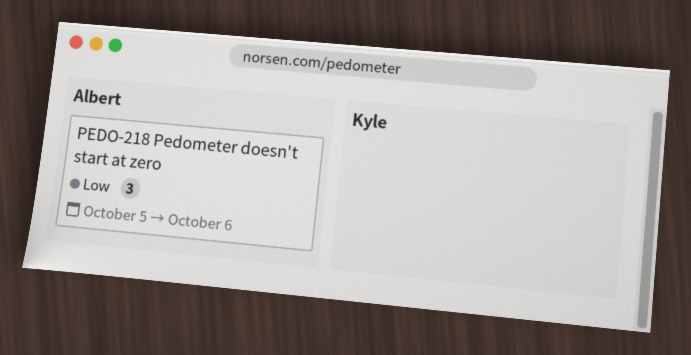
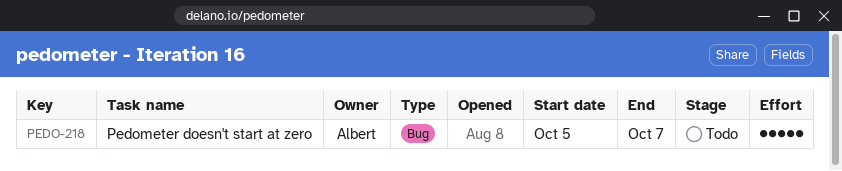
PEDO-218, estimate: 3 -> 5
PEDO-218, due: Oct 6 -> Oct 7

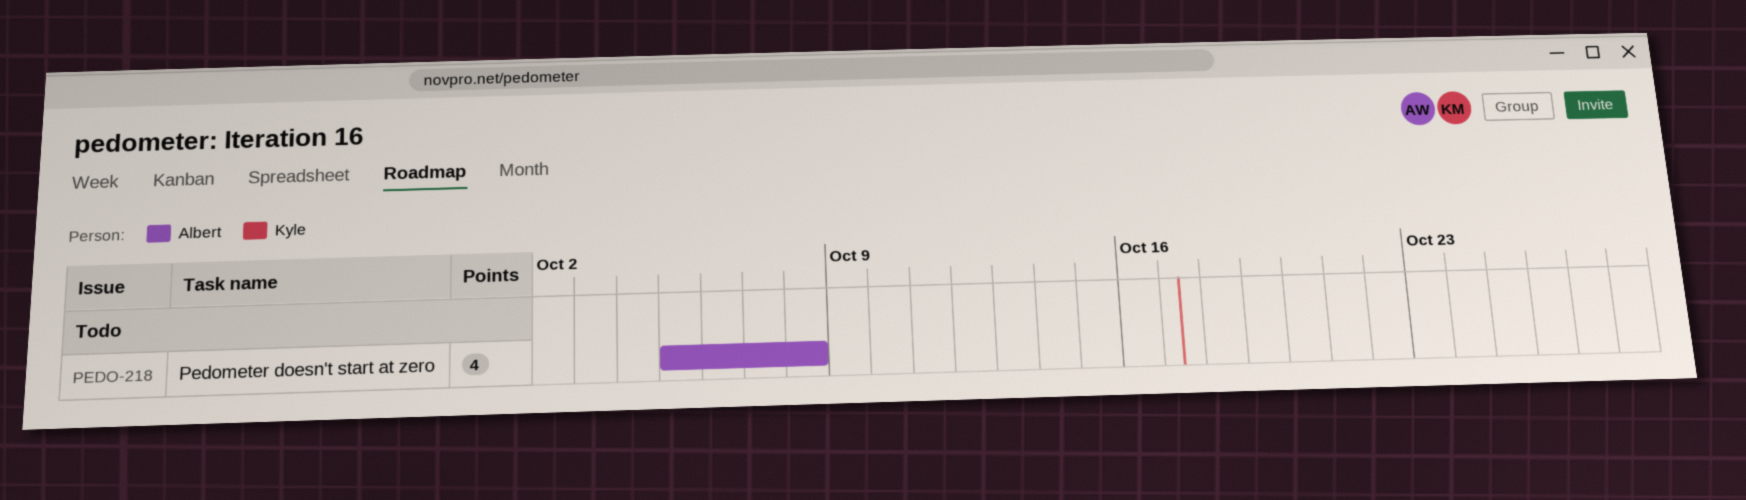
PEDO-218, estimate: 5 -> 4
PEDO-218, due: Oct 7 -> Oct 8

